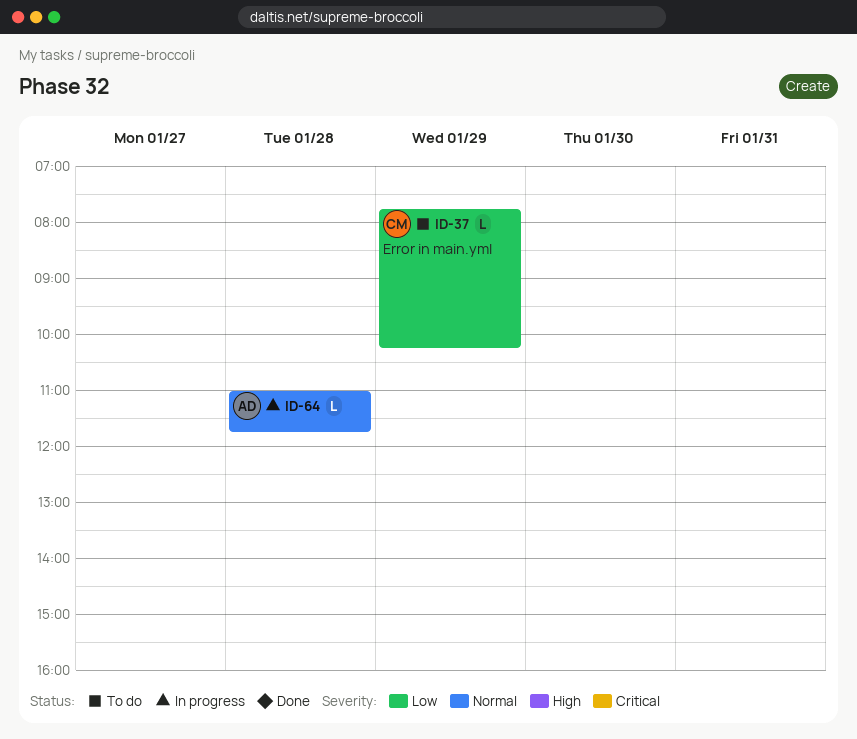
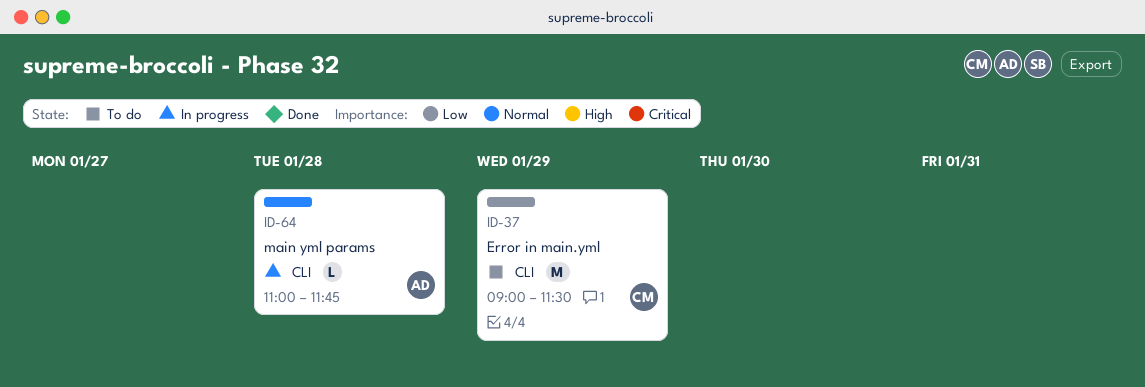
ID-37, estimate: L -> M
ID-37, begins: 07:45 -> 09:00
ID-37, ends: 10:15 -> 11:30

